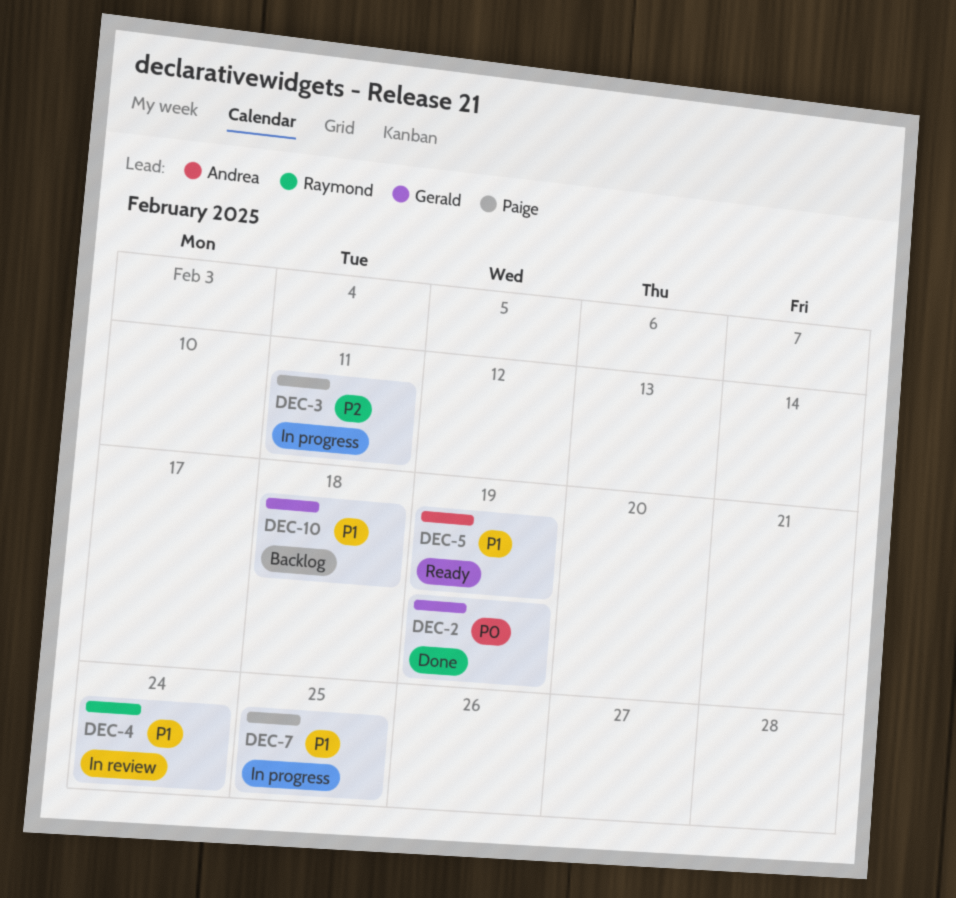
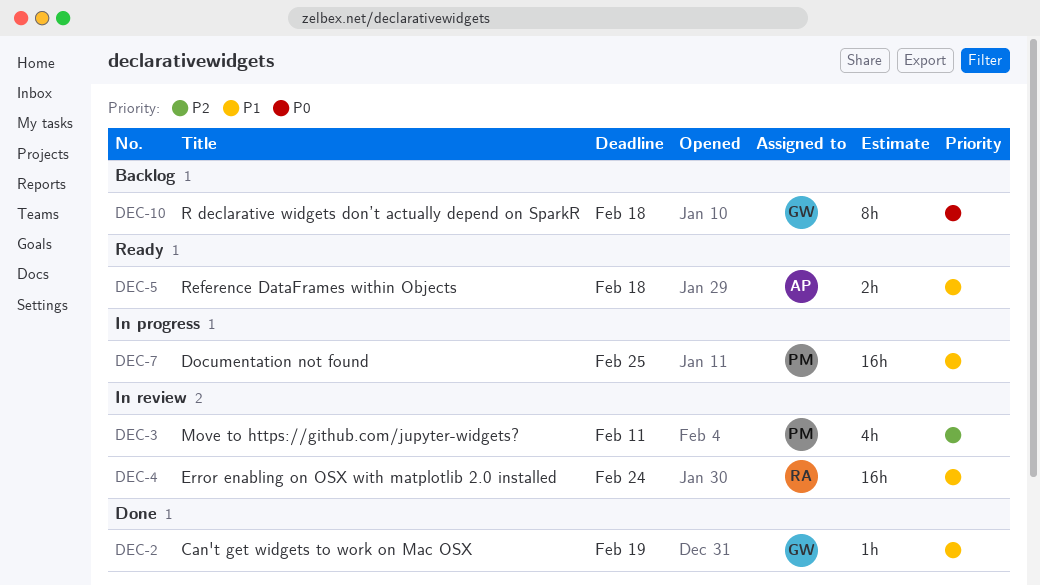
DEC-2, priority: P0 -> P1
DEC-3, status: In progress -> In review
DEC-5, due: Feb 19 -> Feb 18
DEC-10, priority: P1 -> P0

